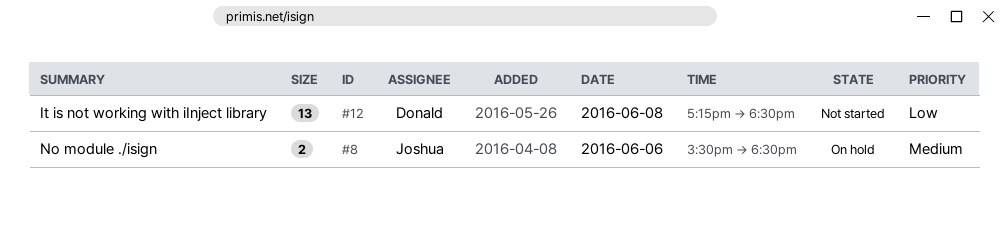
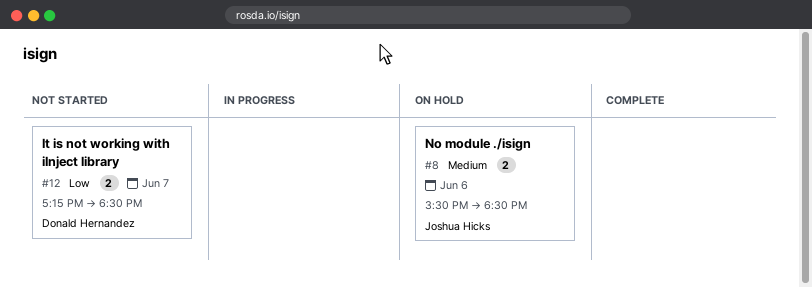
#12, estimate: 13 -> 2
#12, day: Jun 8 -> Jun 7

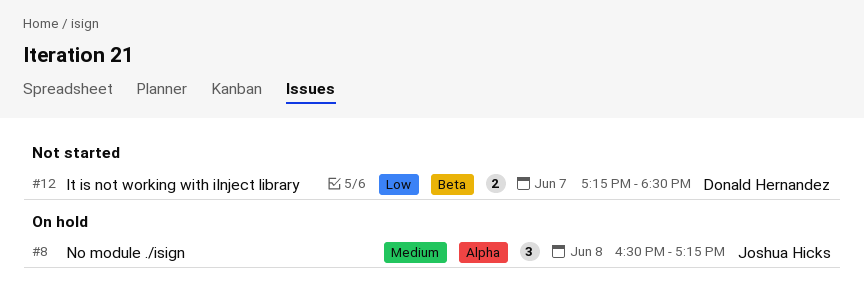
#8, estimate: 2 -> 3
#8, day: Jun 6 -> Jun 8
#8, begins: 15:30 -> 16:30
#8, ends: 18:30 -> 17:15

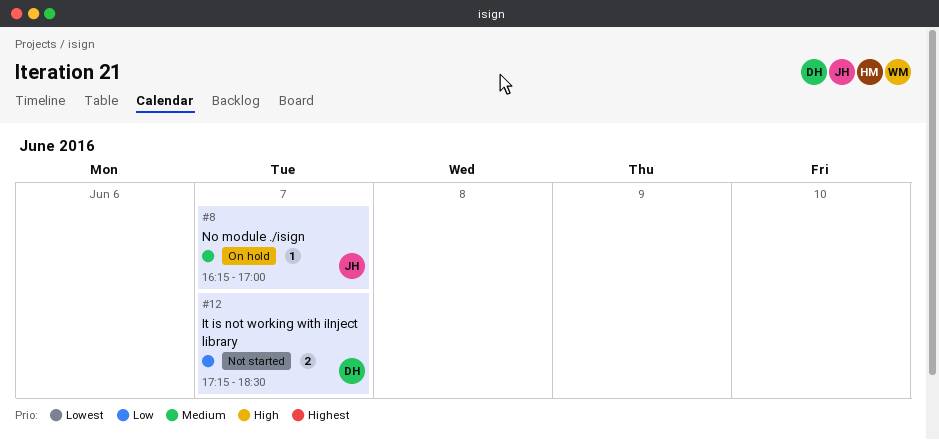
#8, estimate: 3 -> 1
#8, day: Jun 8 -> Jun 7
#8, begins: 16:30 -> 16:15
#8, ends: 17:15 -> 17:00

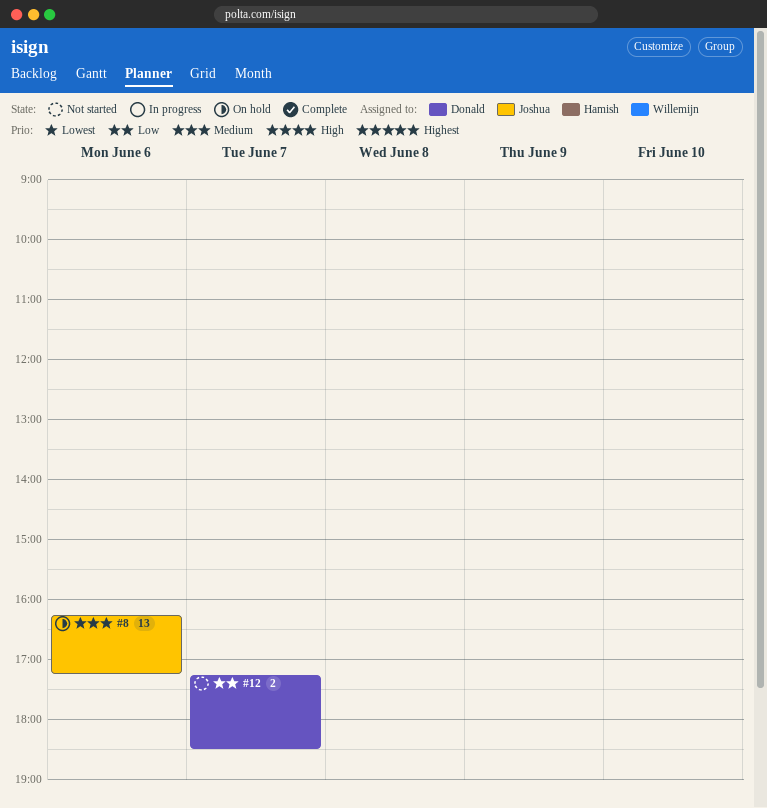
#8, estimate: 1 -> 13
#8, day: Jun 7 -> Jun 6
#8, ends: 17:00 -> 17:15

